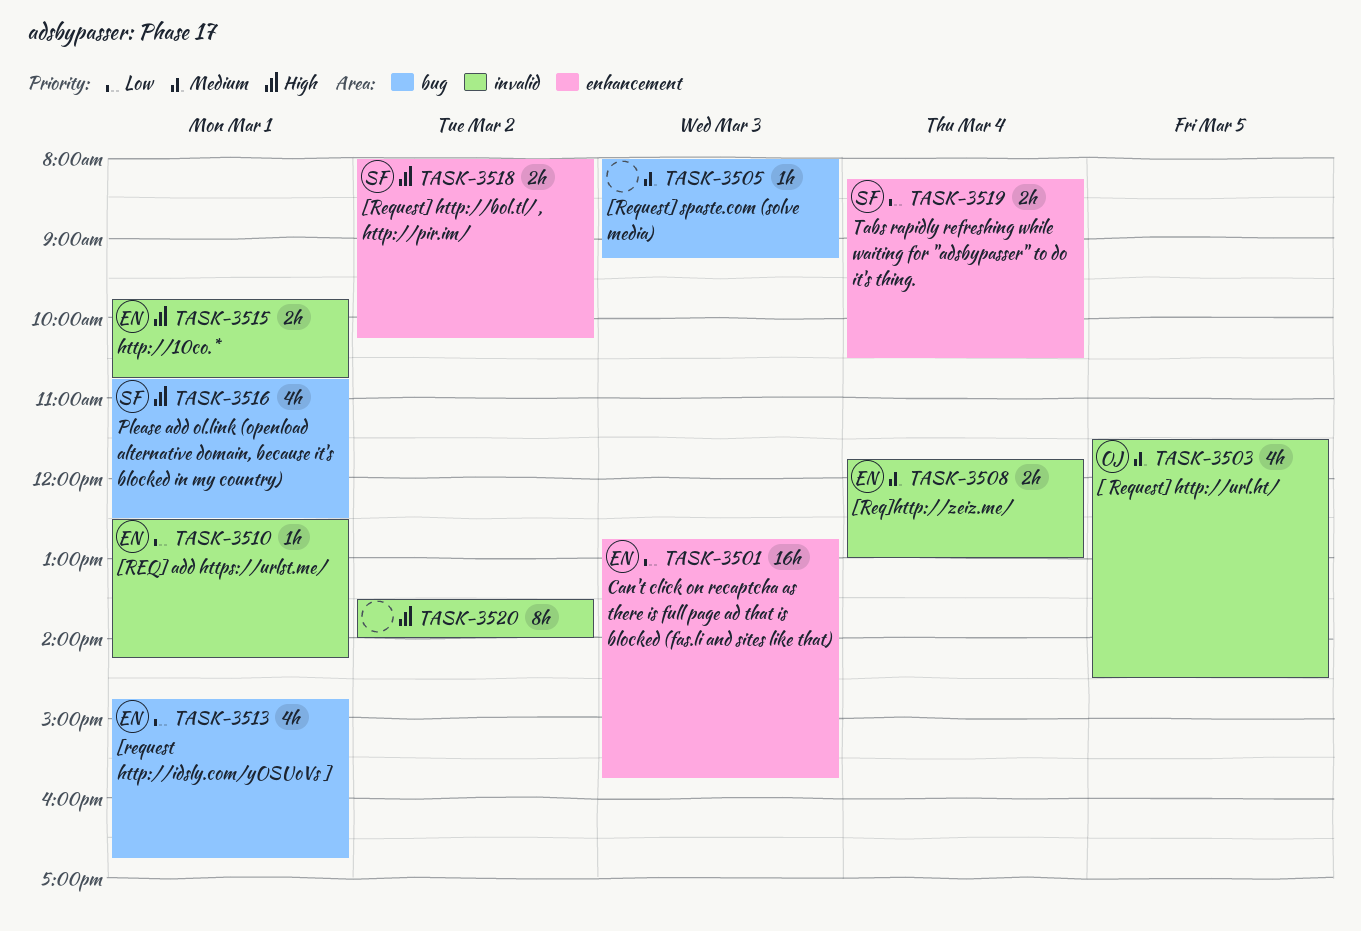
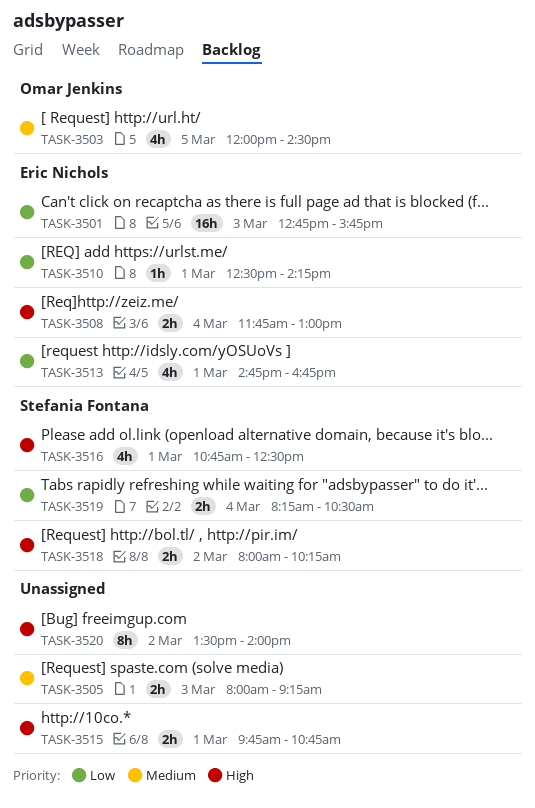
TASK-3503, begins: 11:30 -> 12:00
TASK-3505, estimate: 1h -> 2h
TASK-3508, priority: Medium -> High
TASK-3515, owner: Eric Nichols -> none

